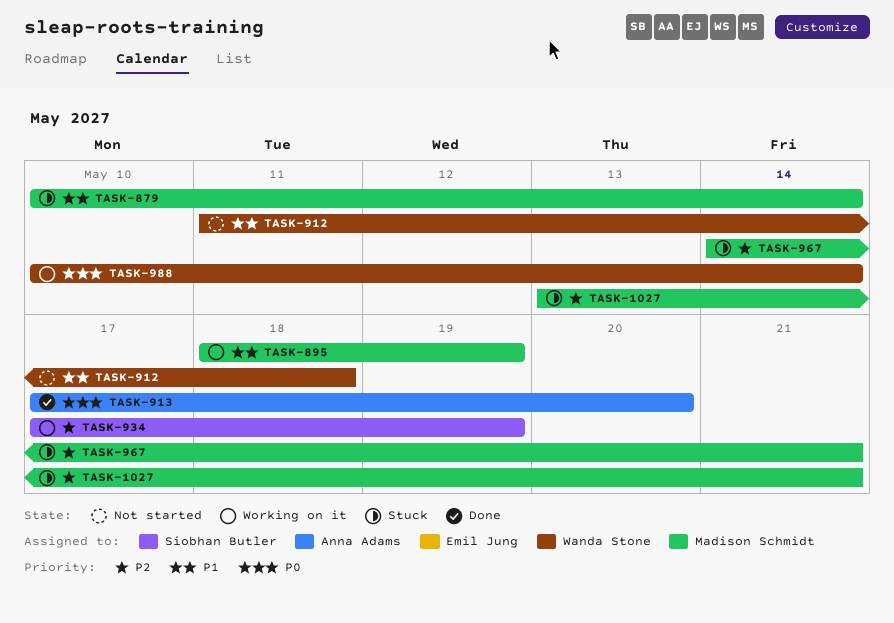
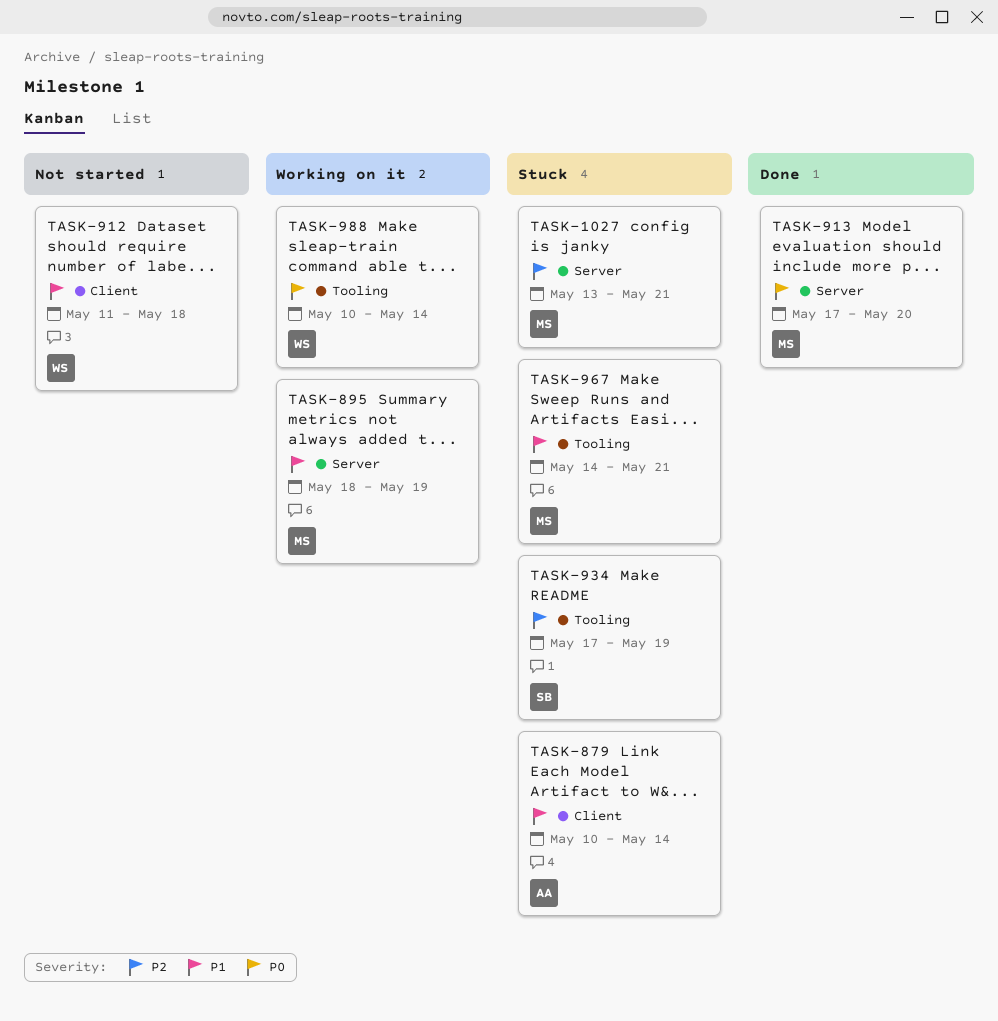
TASK-879, owner: Madison Schmidt -> Anna Adams
TASK-913, owner: Anna Adams -> Madison Schmidt
TASK-934, status: Working on it -> Stuck
TASK-967, priority: P2 -> P1

